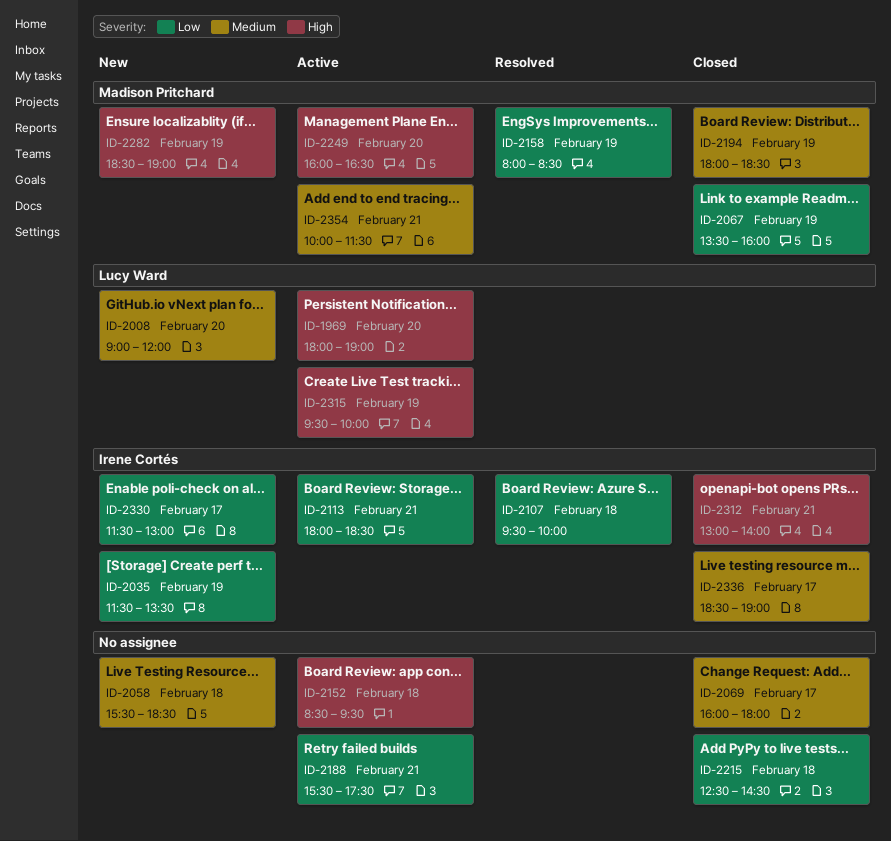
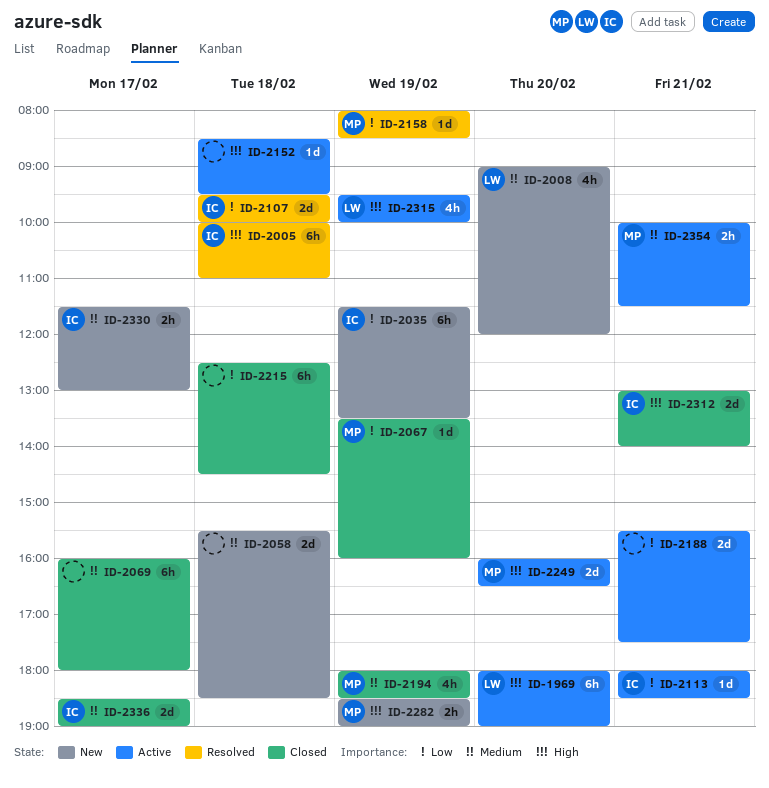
ID-2005: none -> present
ID-2330, priority: Low -> Medium

